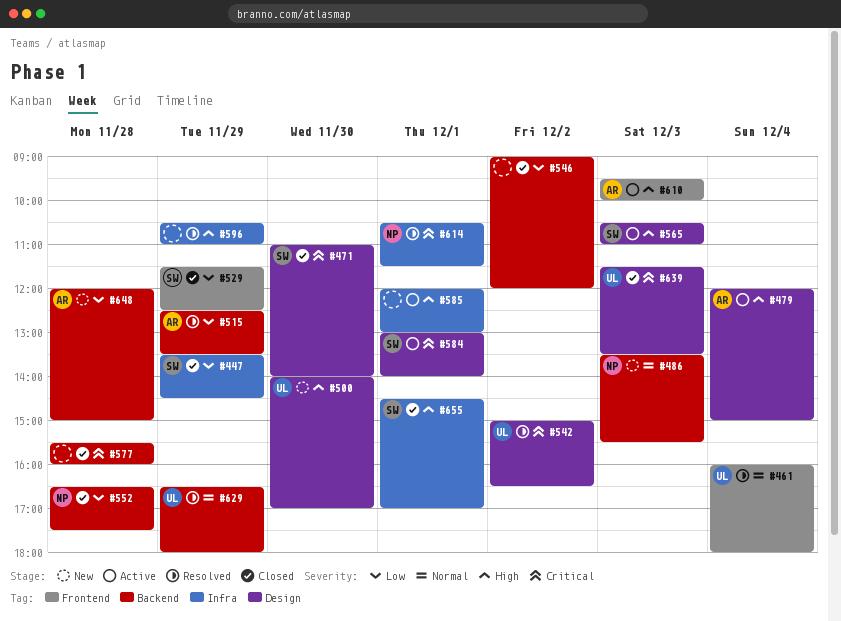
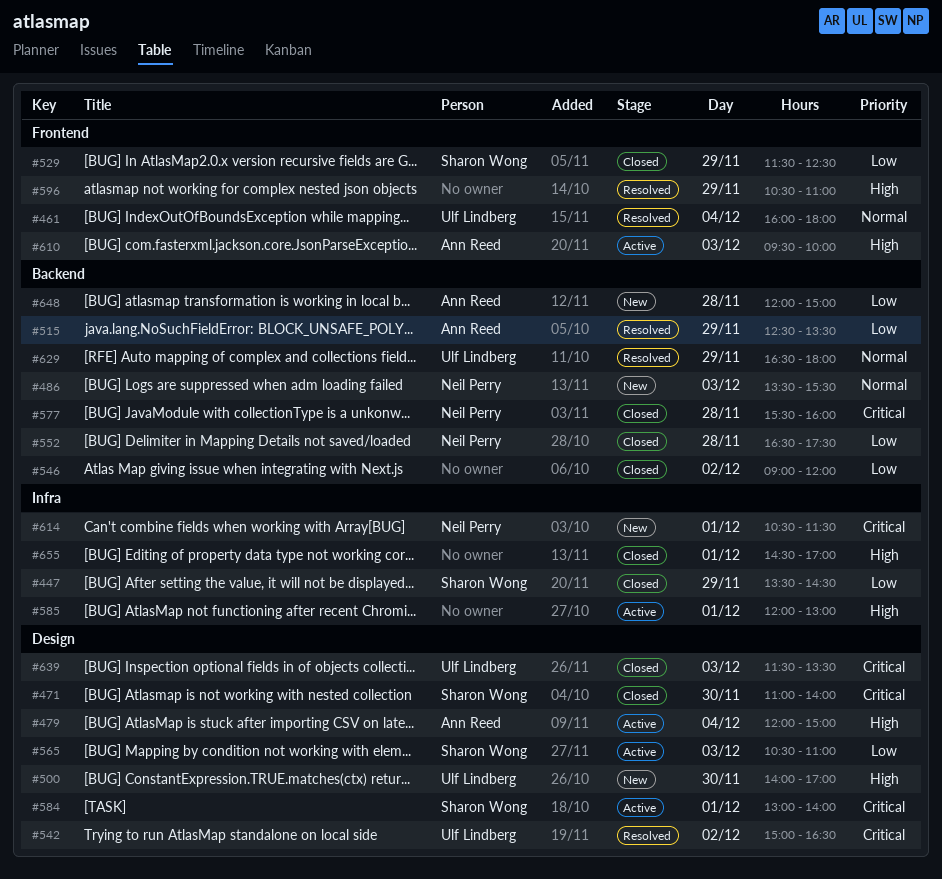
#565, priority: High -> Low
#577, owner: none -> Neil Perry
#596, label: Infra -> Frontend
#614, status: Resolved -> New
#655, owner: Sharon Wong -> none

